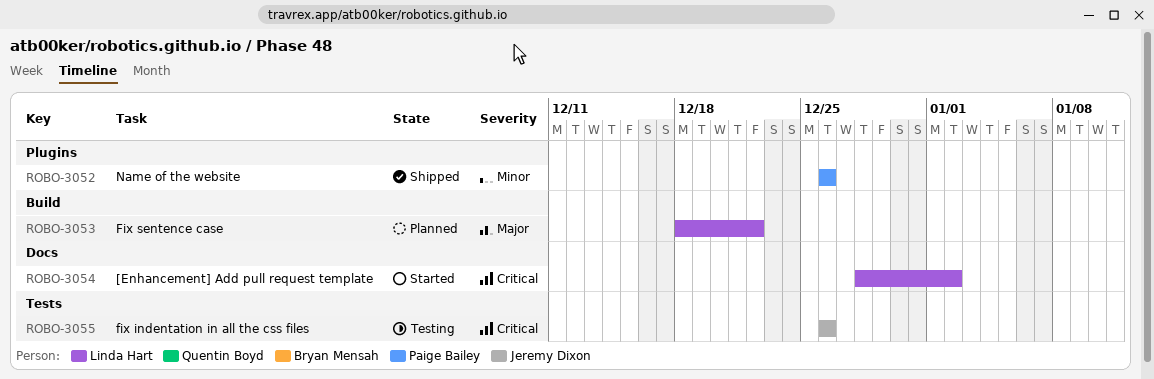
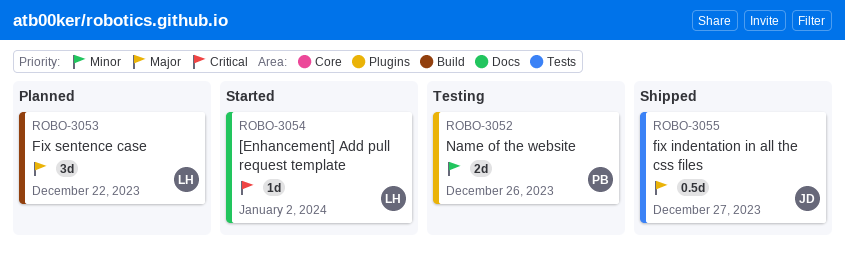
ROBO-3052, status: Shipped -> Testing
ROBO-3055, status: Testing -> Shipped
ROBO-3055, priority: Critical -> Major
ROBO-3055, due: Dec 26 -> Dec 27

